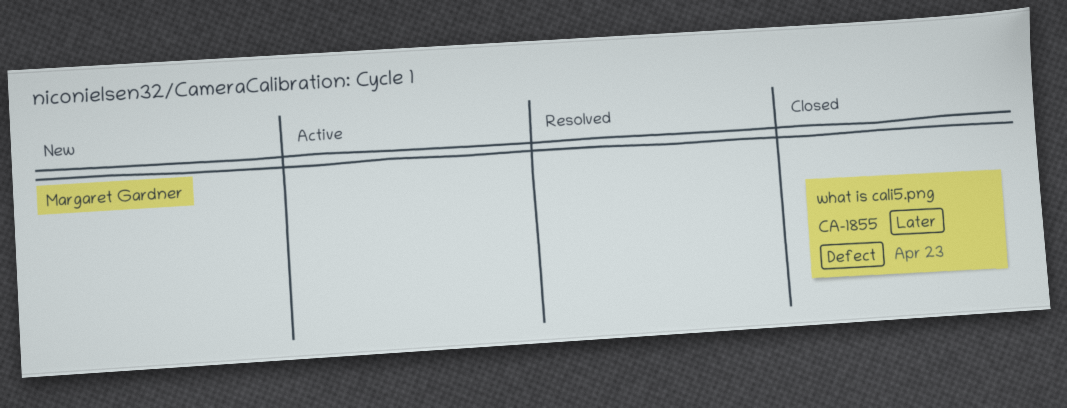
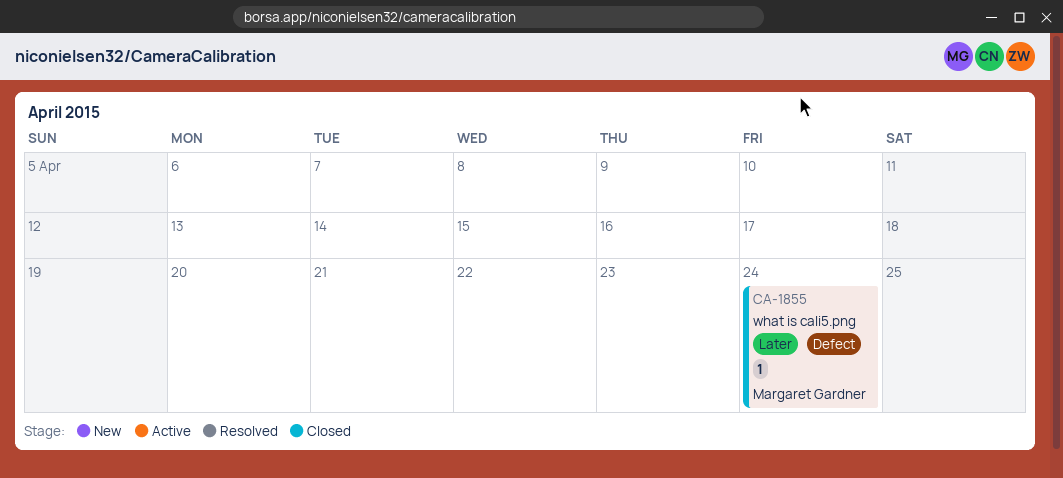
CA-1855, due: Apr 23 -> Apr 24

